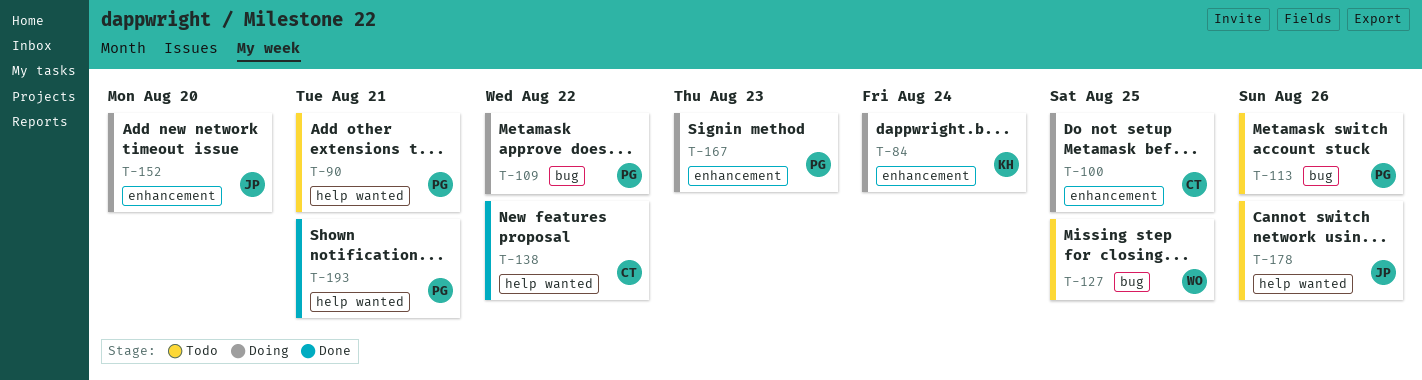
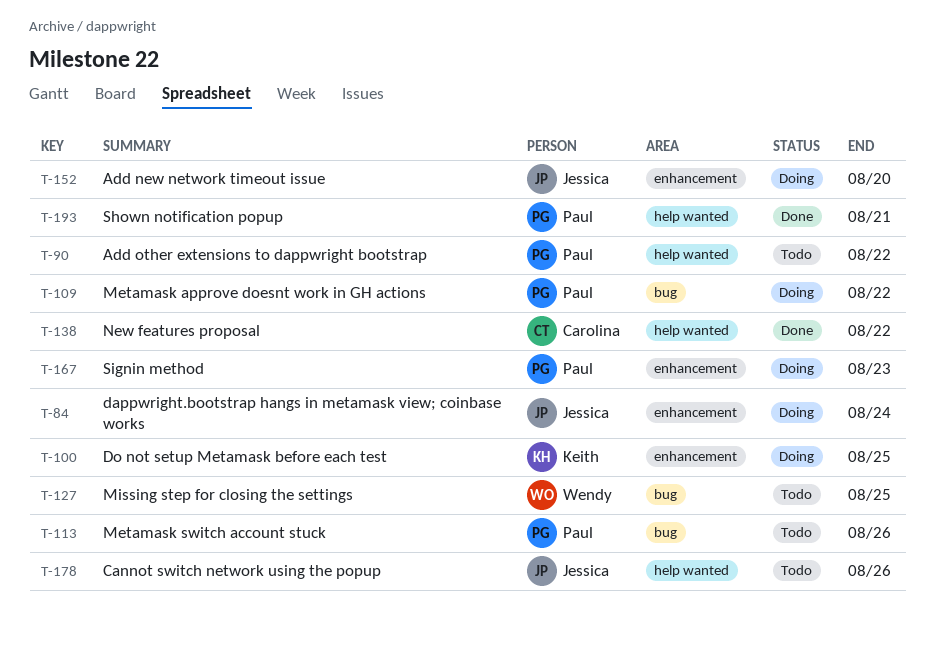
T-84, owner: Keith -> Jessica
T-90, due: Aug 21 -> Aug 22
T-100, owner: Carolina -> Keith

